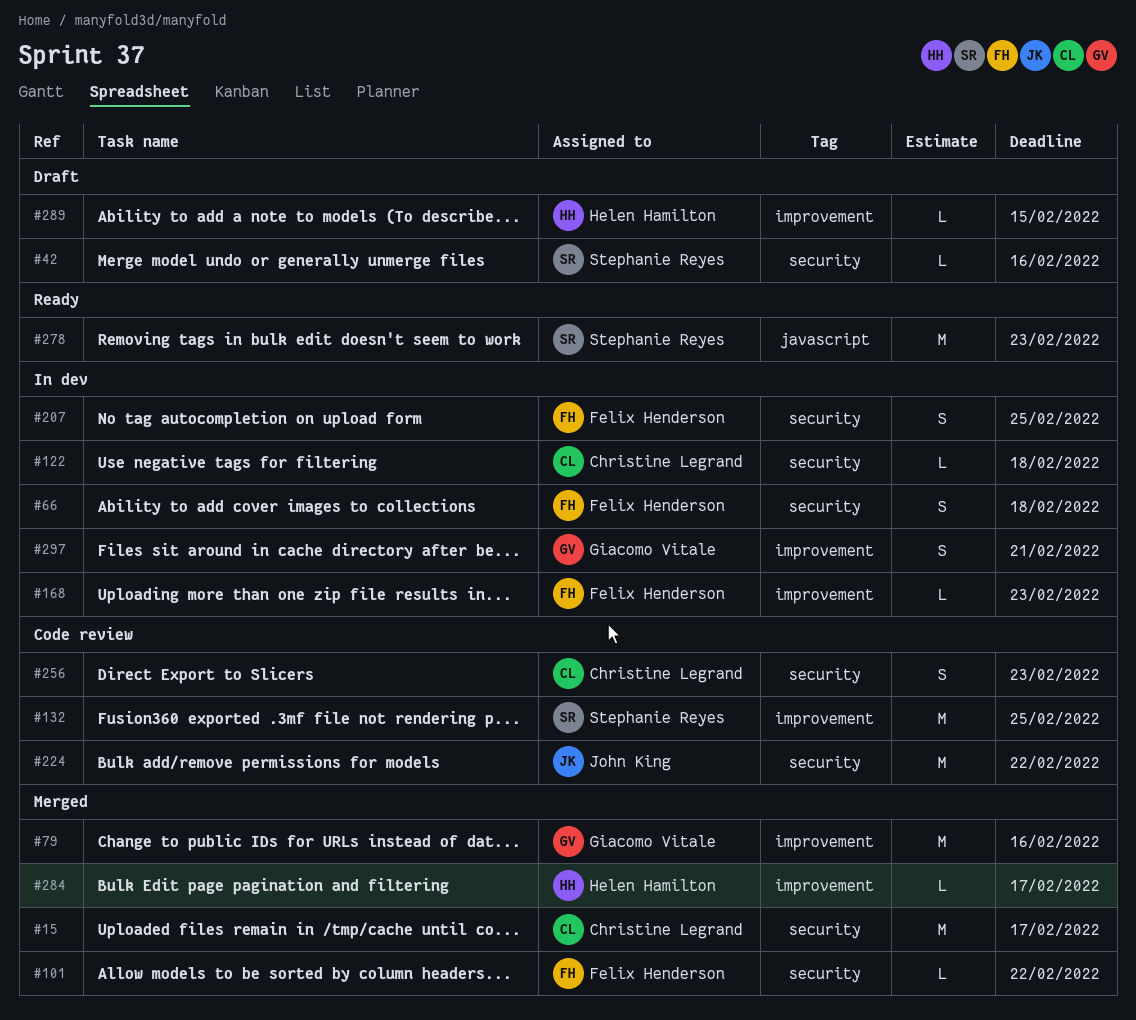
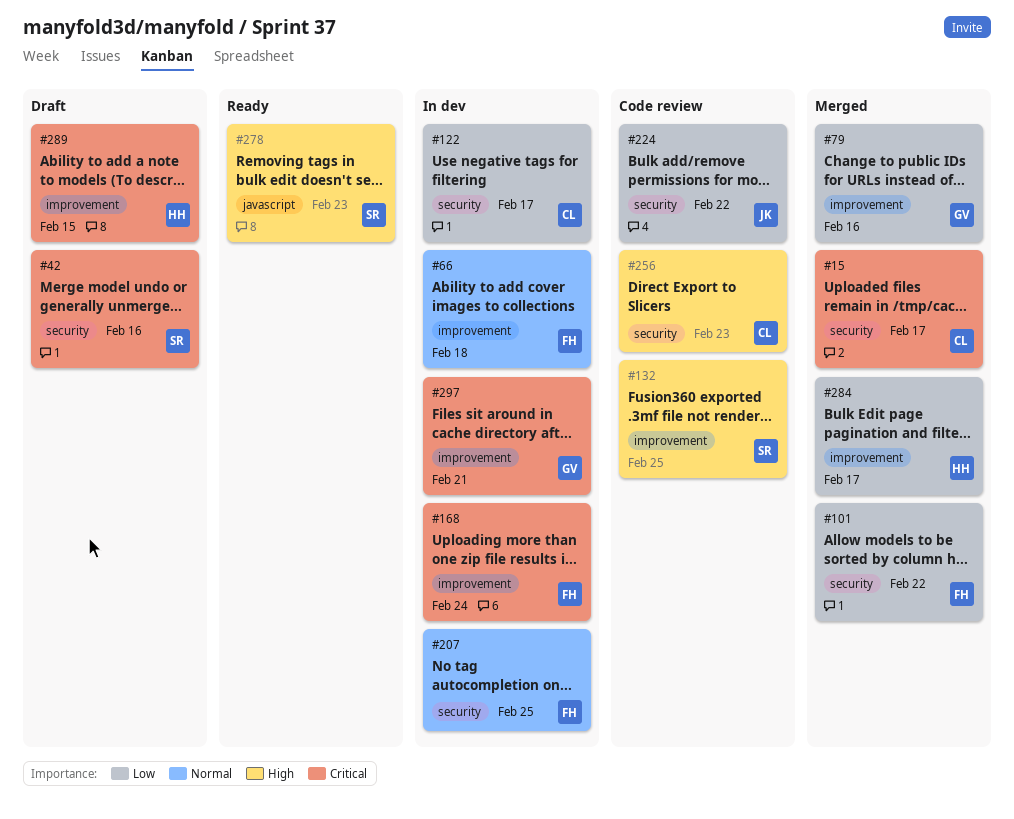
#66, label: security -> improvement
#122, due: Feb 18 -> Feb 17
#168, due: Feb 23 -> Feb 24

